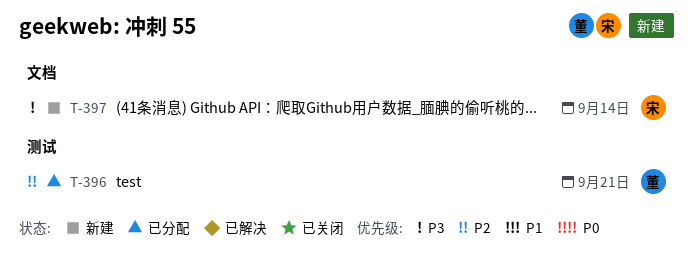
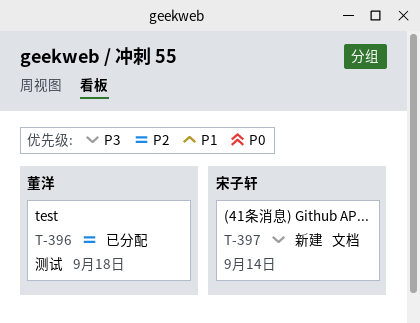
T-396, due: Sep 21 -> Sep 18

